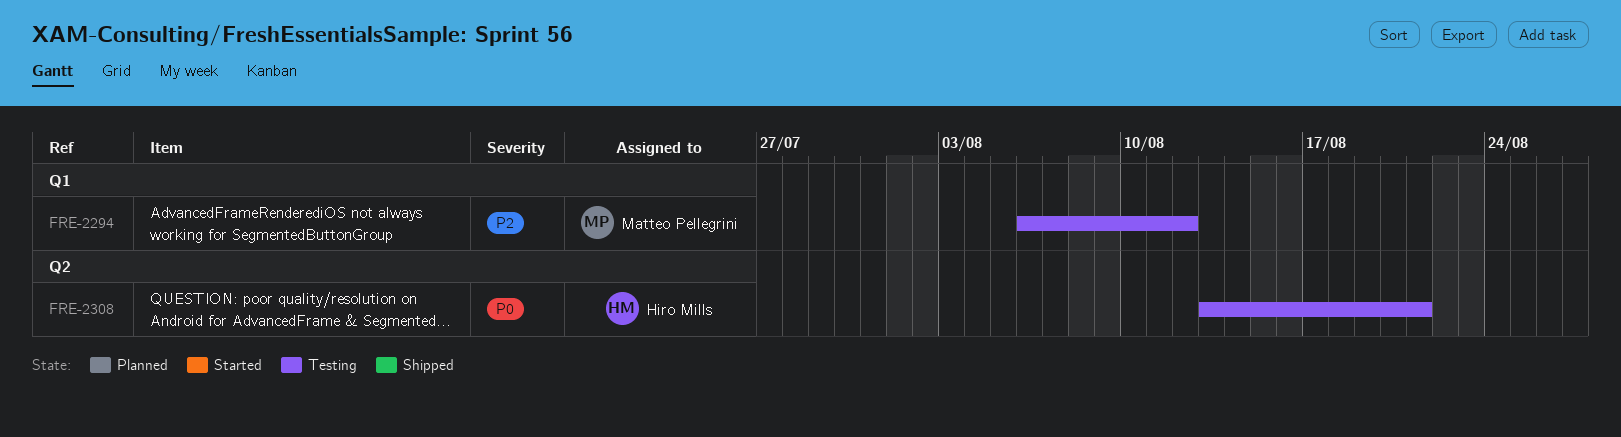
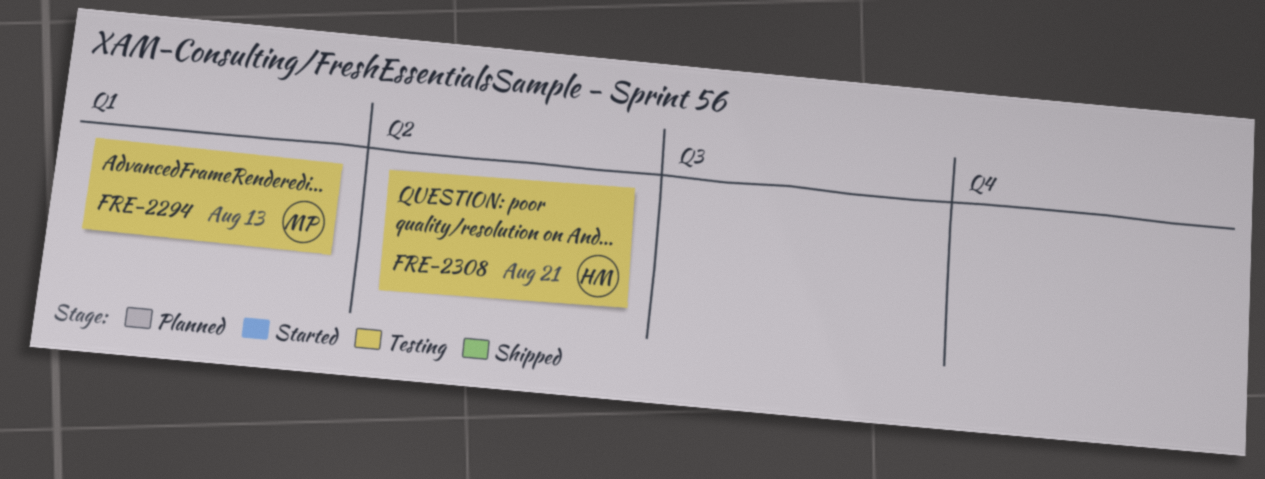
FRE-2294, due: Aug 12 -> Aug 13

